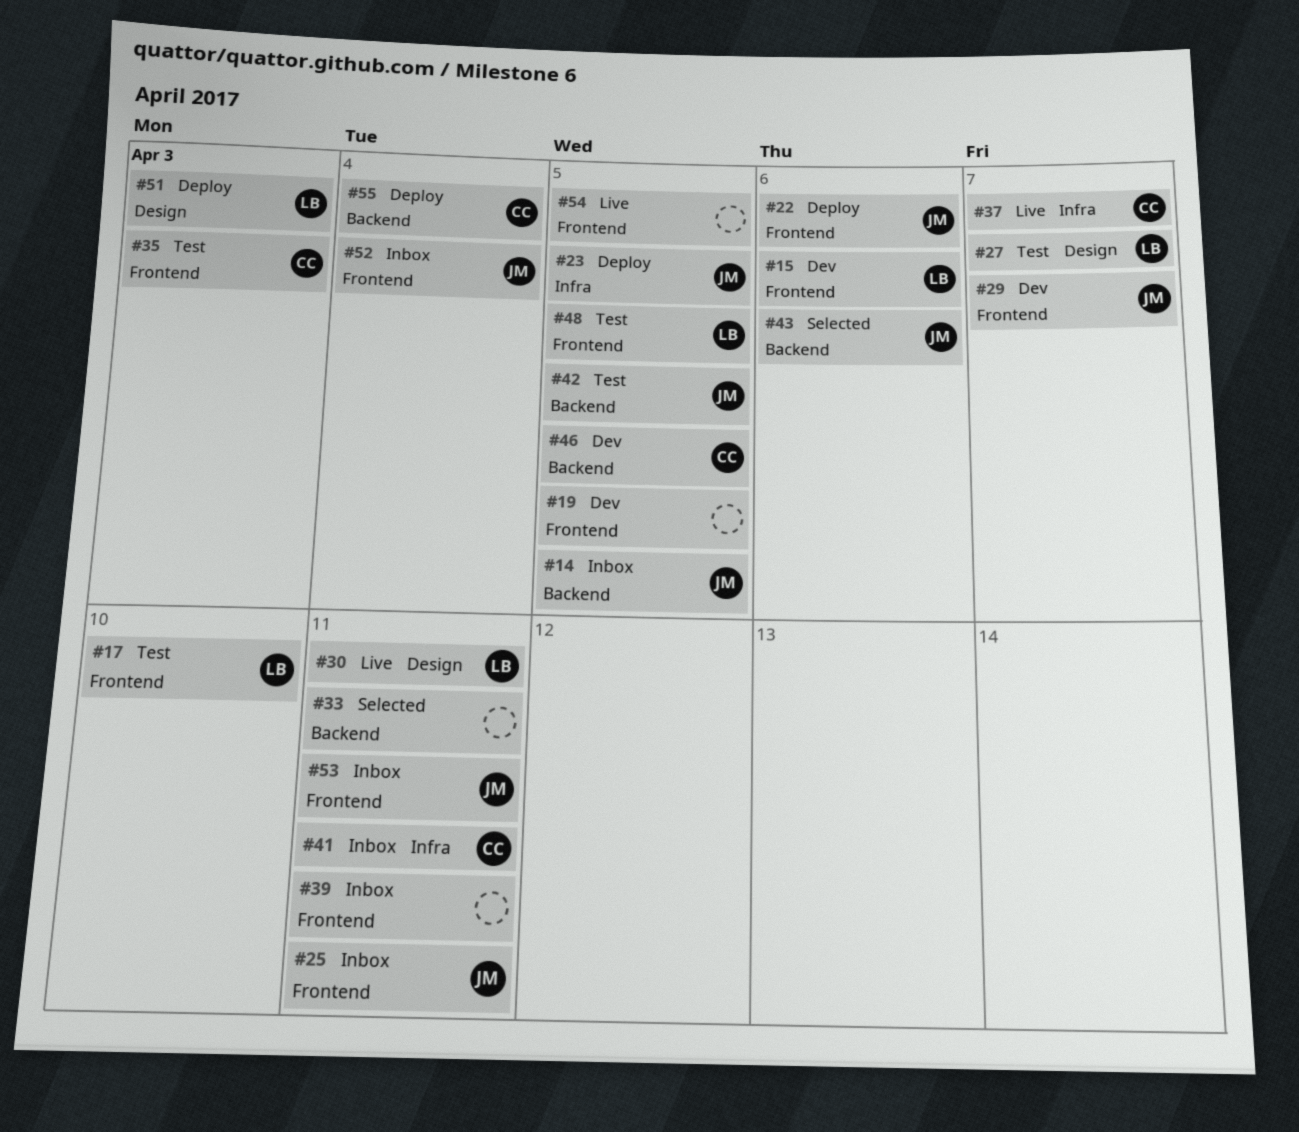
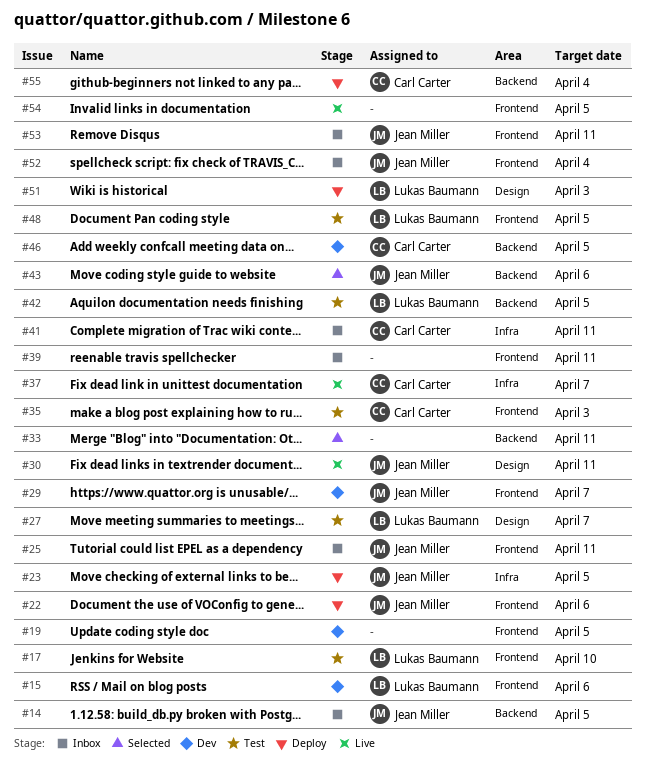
#30, owner: Lukas Baumann -> Jean Miller
#42, owner: Jean Miller -> Lukas Baumann

